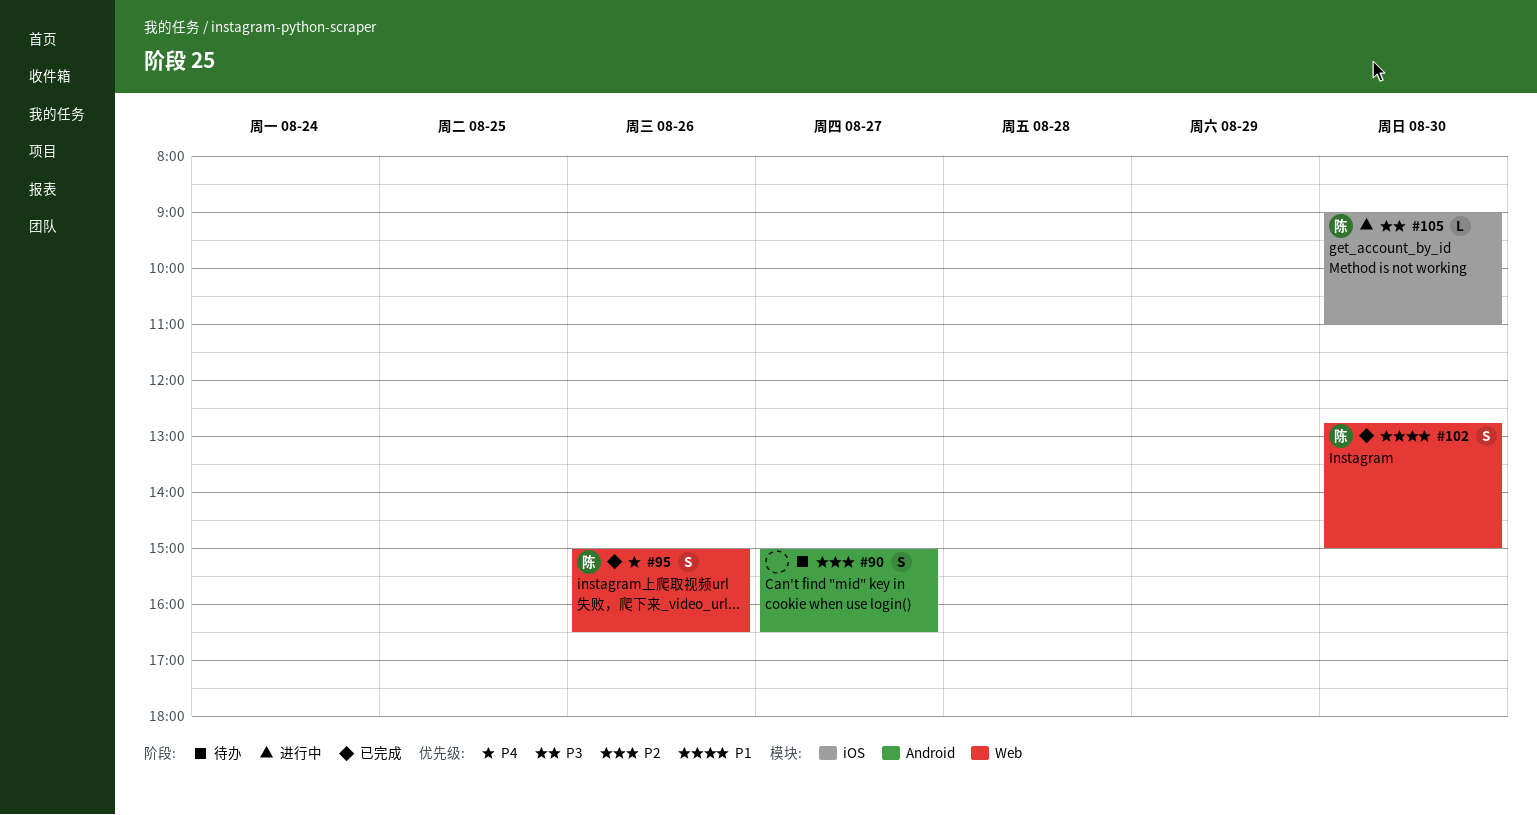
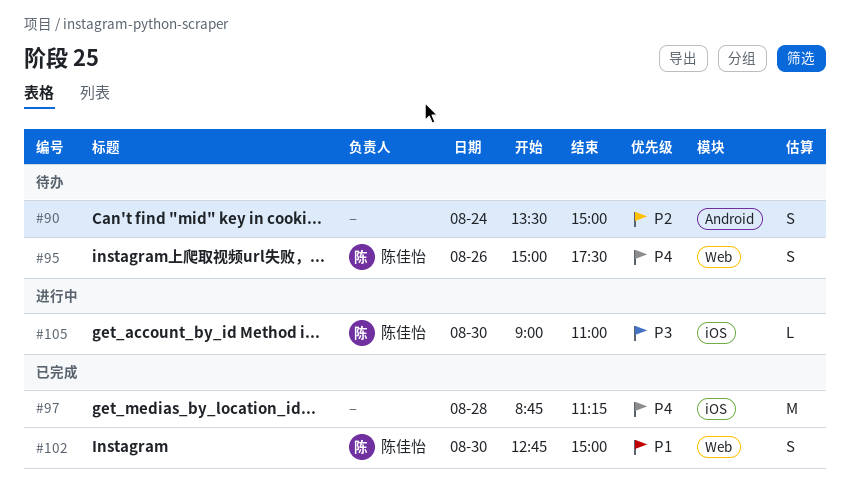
#90, day: Aug 27 -> Aug 24
#90, begins: 15:00 -> 13:30
#90, ends: 16:30 -> 15:00
#95, status: 已完成 -> 待办
#95, ends: 16:30 -> 17:30
#97: none -> present

